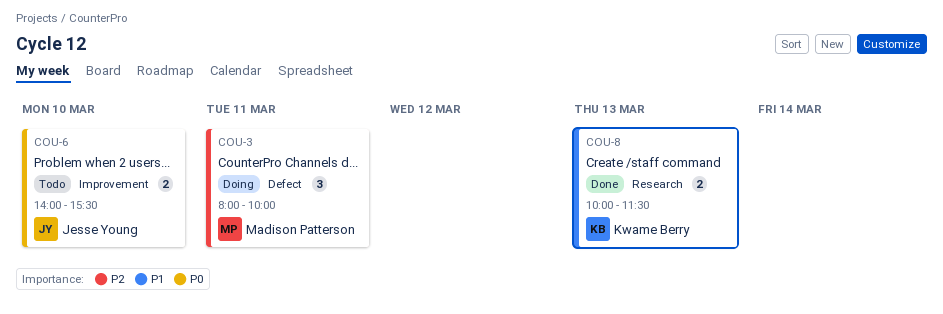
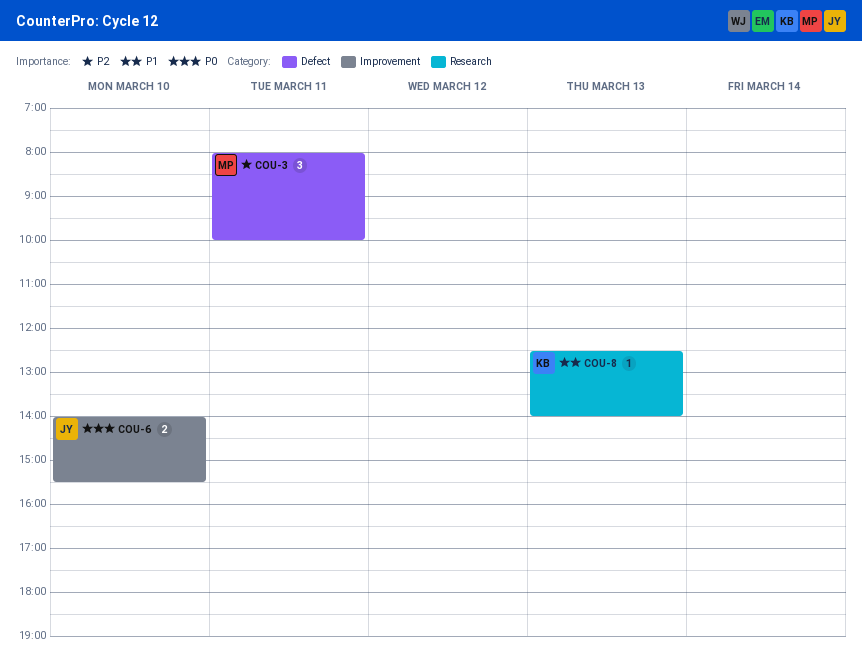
COU-8, estimate: 2 -> 1
COU-8, begins: 10:00 -> 12:30
COU-8, ends: 11:30 -> 14:00

